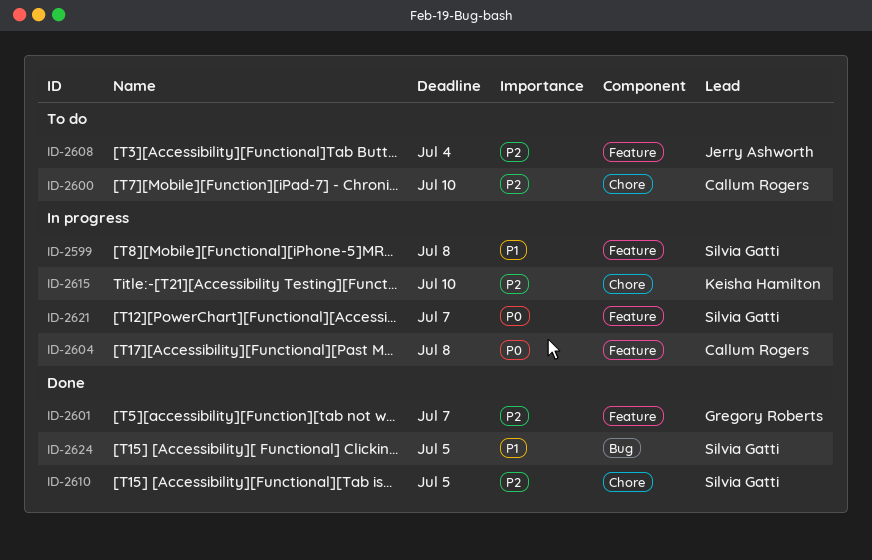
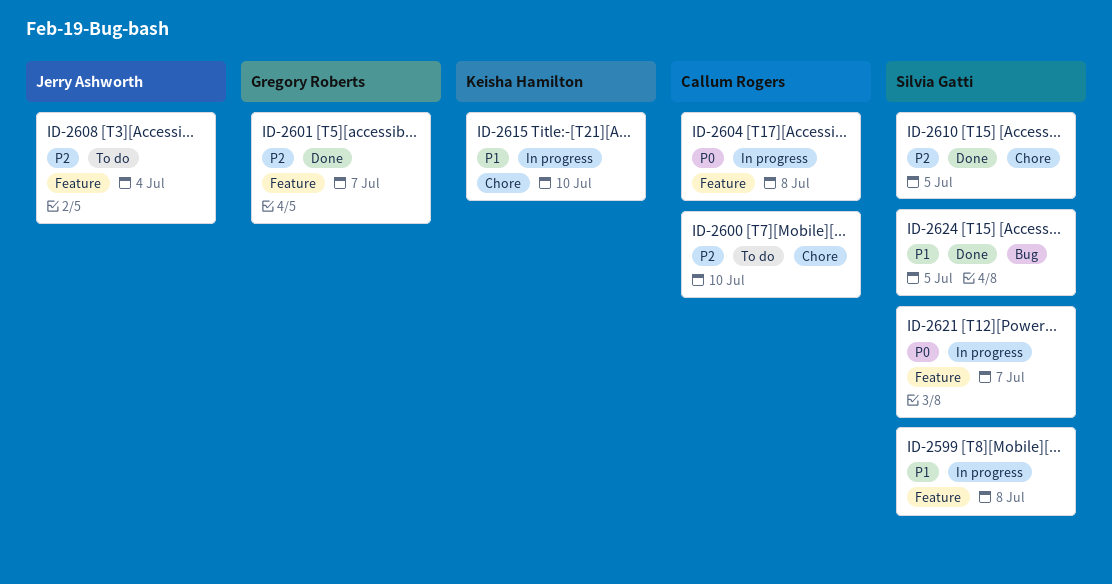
ID-2615, priority: P2 -> P1

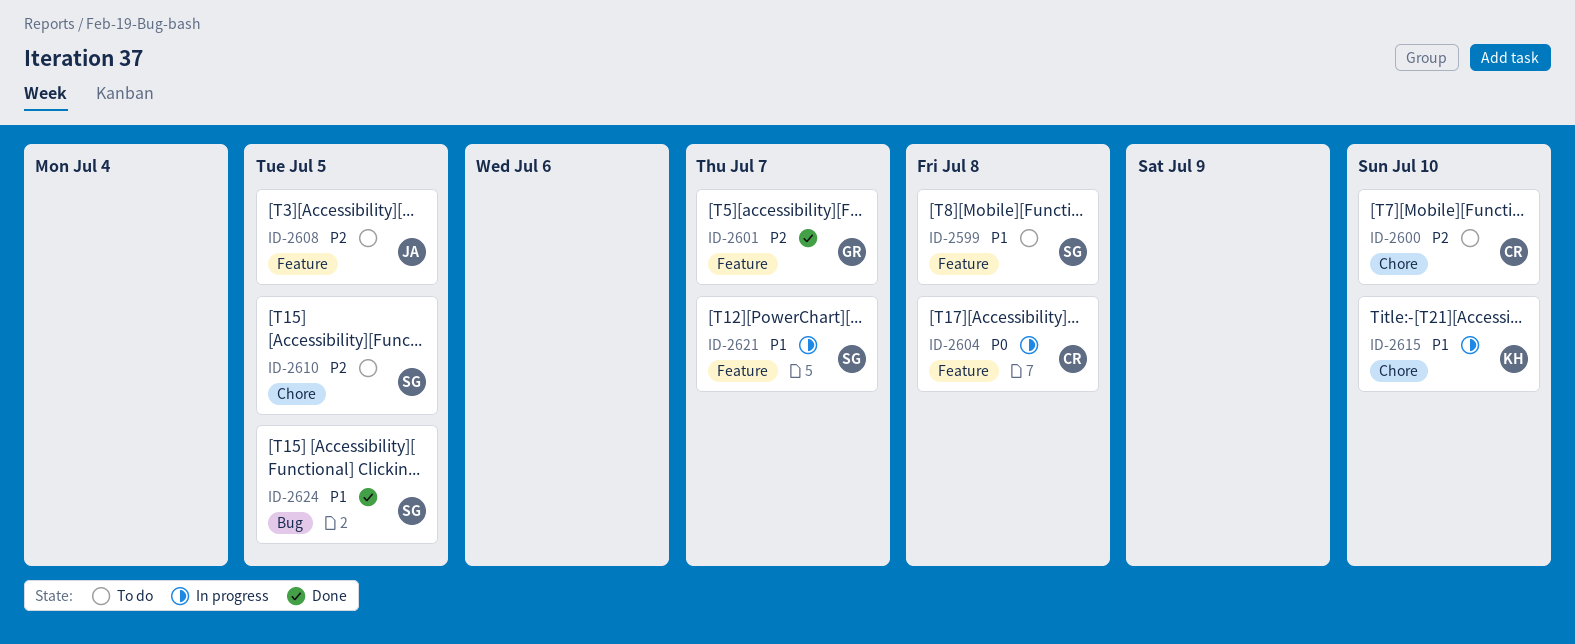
ID-2599, status: In progress -> To do
ID-2608, due: Jul 4 -> Jul 5
ID-2610, status: Done -> To do
ID-2621, priority: P0 -> P1

